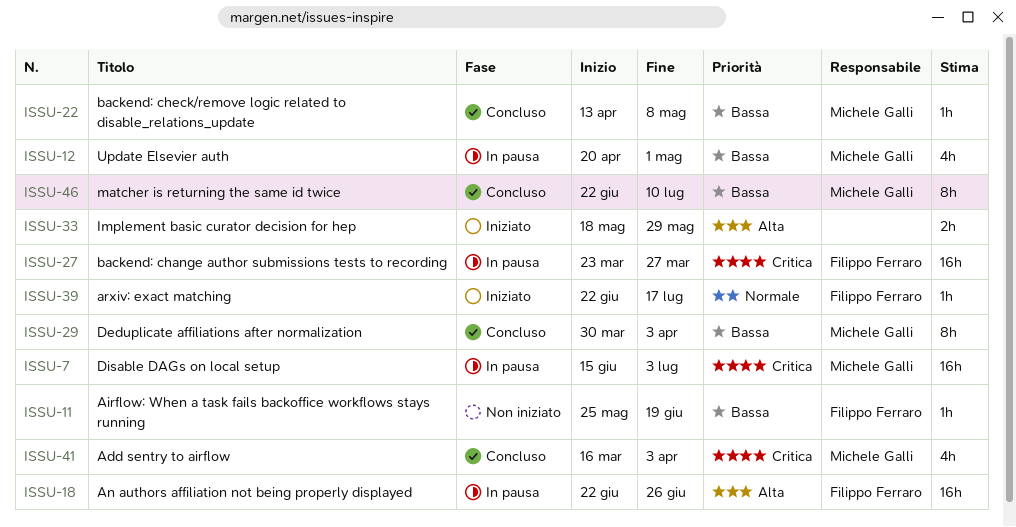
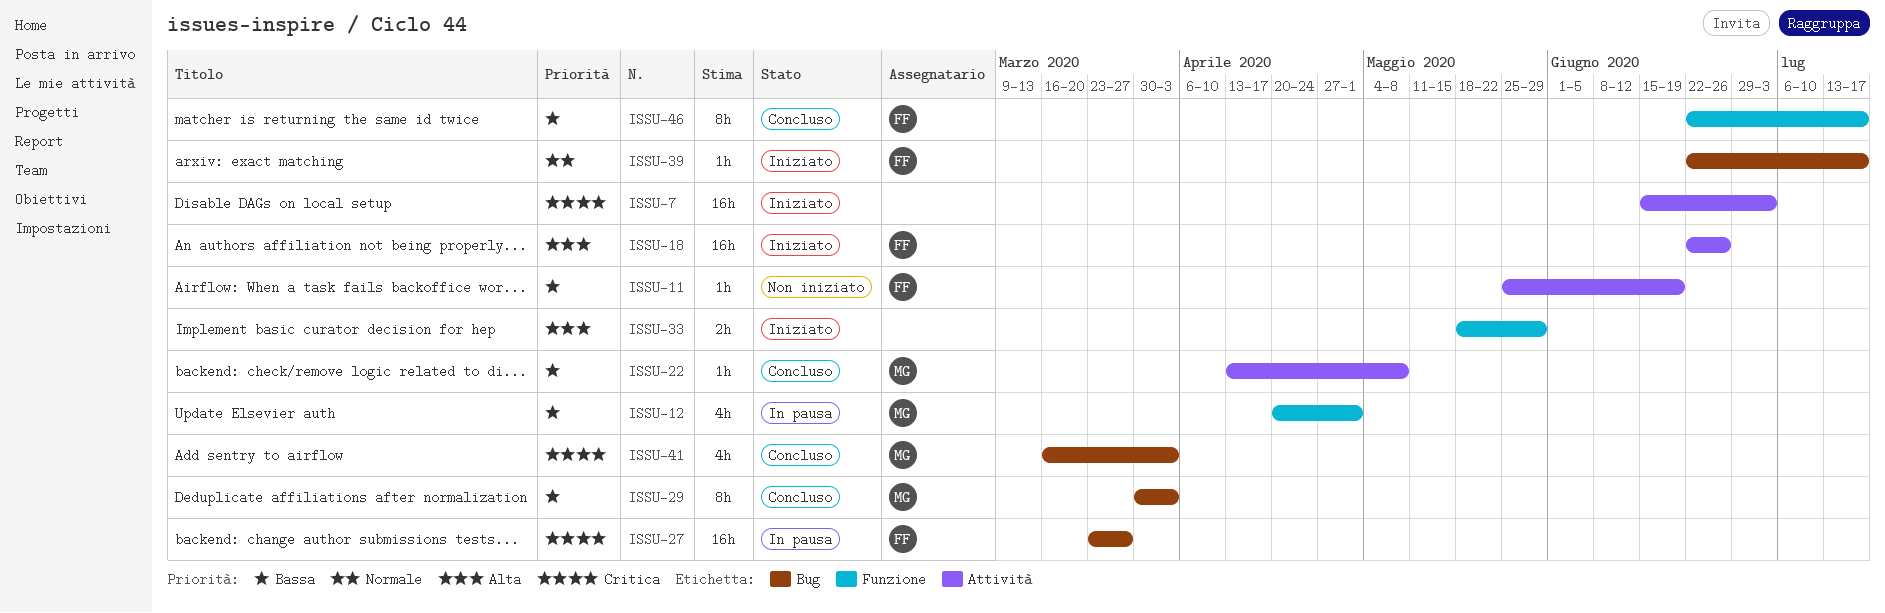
ISSU-7, status: In pausa -> Iniziato
ISSU-7, owner: Michele Galli -> none
ISSU-18, status: In pausa -> Iniziato
ISSU-46, owner: Michele Galli -> Filippo Ferraro
ISSU-46, due: Jul 10 -> Jul 17

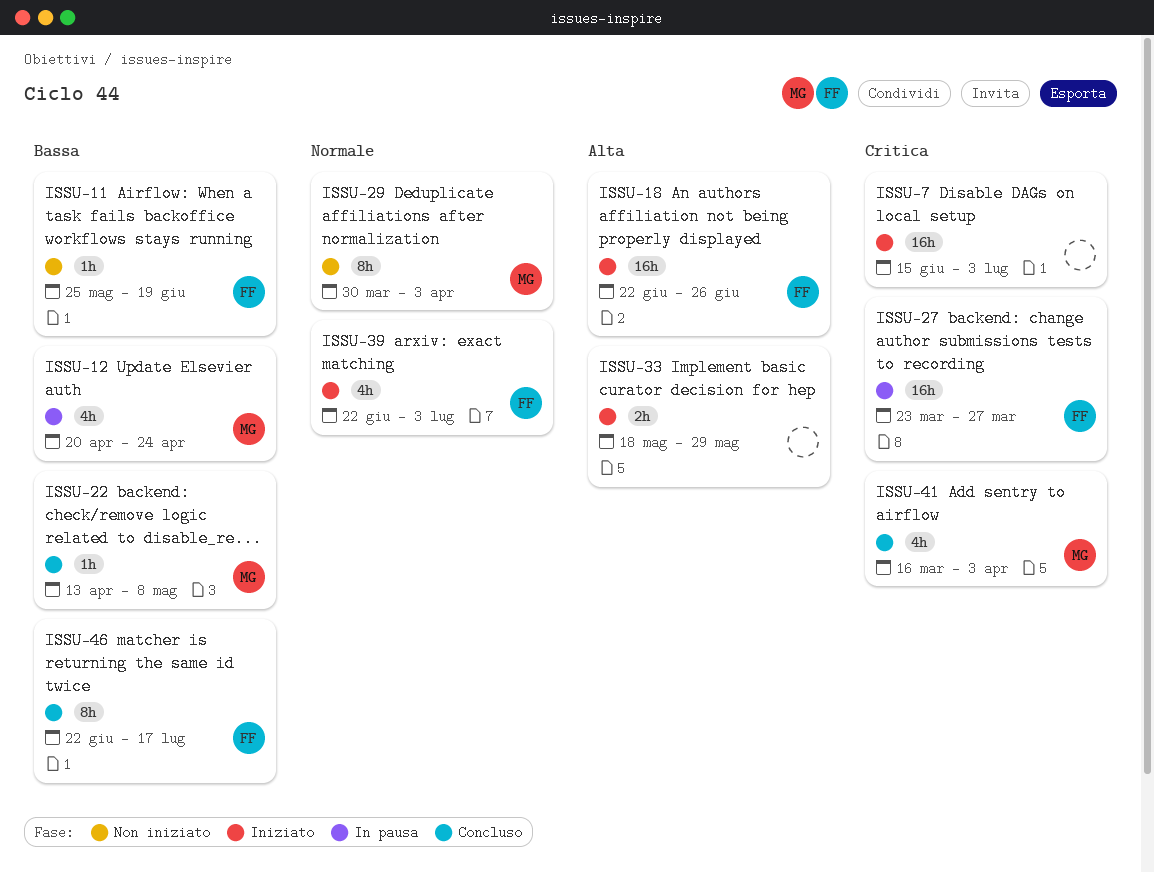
ISSU-12, due: May 1 -> Apr 24
ISSU-29, status: Concluso -> Non iniziato
ISSU-29, priority: Bassa -> Normale
ISSU-39, estimate: 1h -> 4h
ISSU-39, due: Jul 17 -> Jul 3

